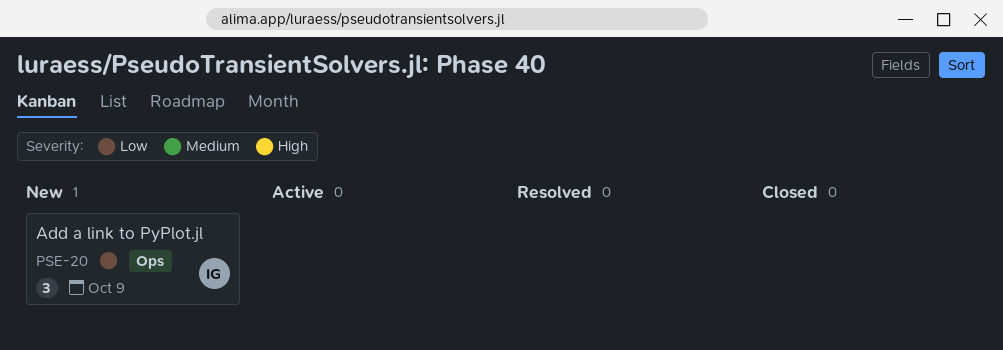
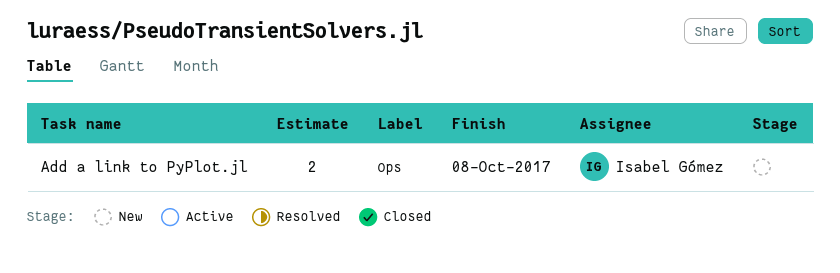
Add a link to PyPlot.jl, estimate: 3 -> 2
Add a link to PyPlot.jl, due: Oct 9 -> Oct 8

